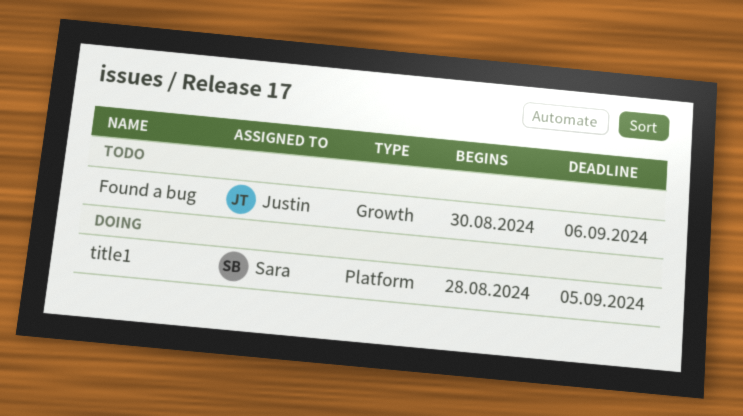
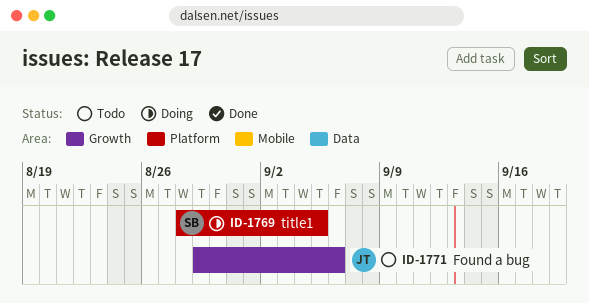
Found a bug, start: Aug 30 -> Aug 29

